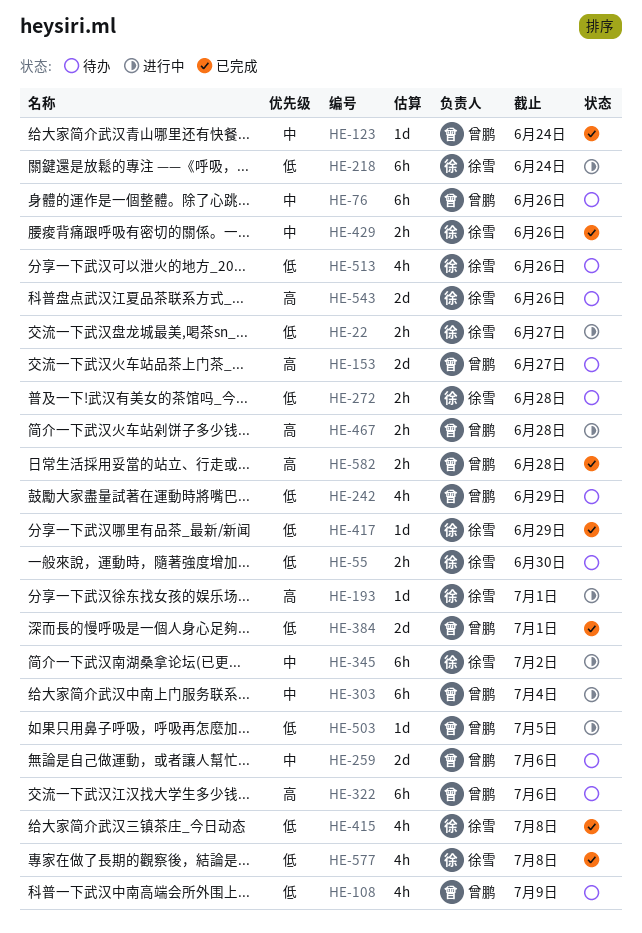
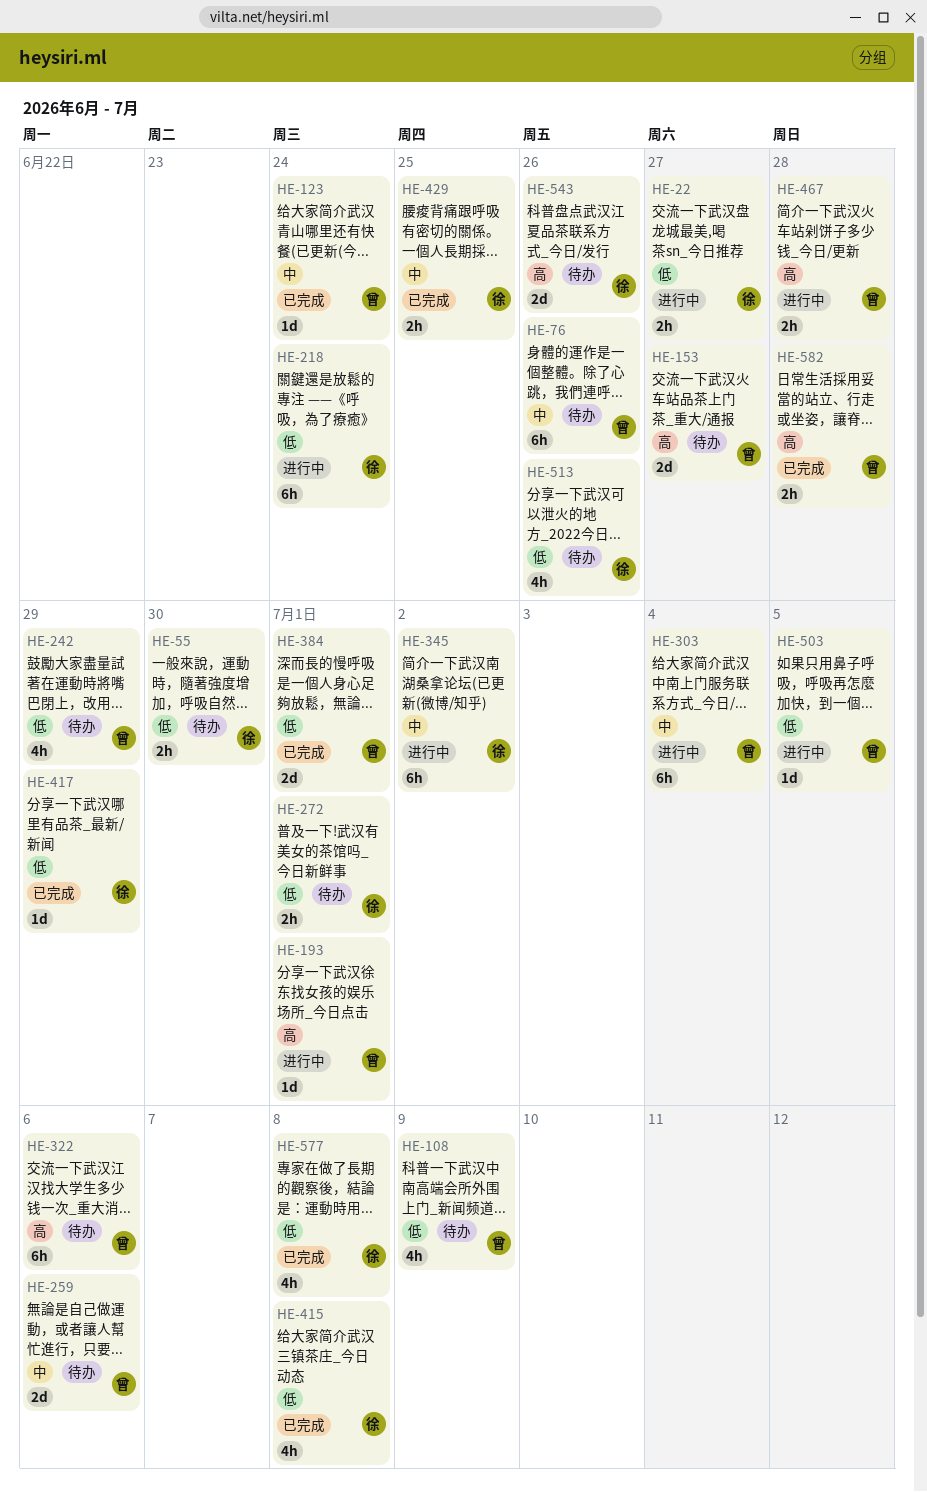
HE-193, owner: 徐雪 -> 曾鹏
HE-272, due: Jun 28 -> Jul 1
HE-429, due: Jun 26 -> Jun 25

